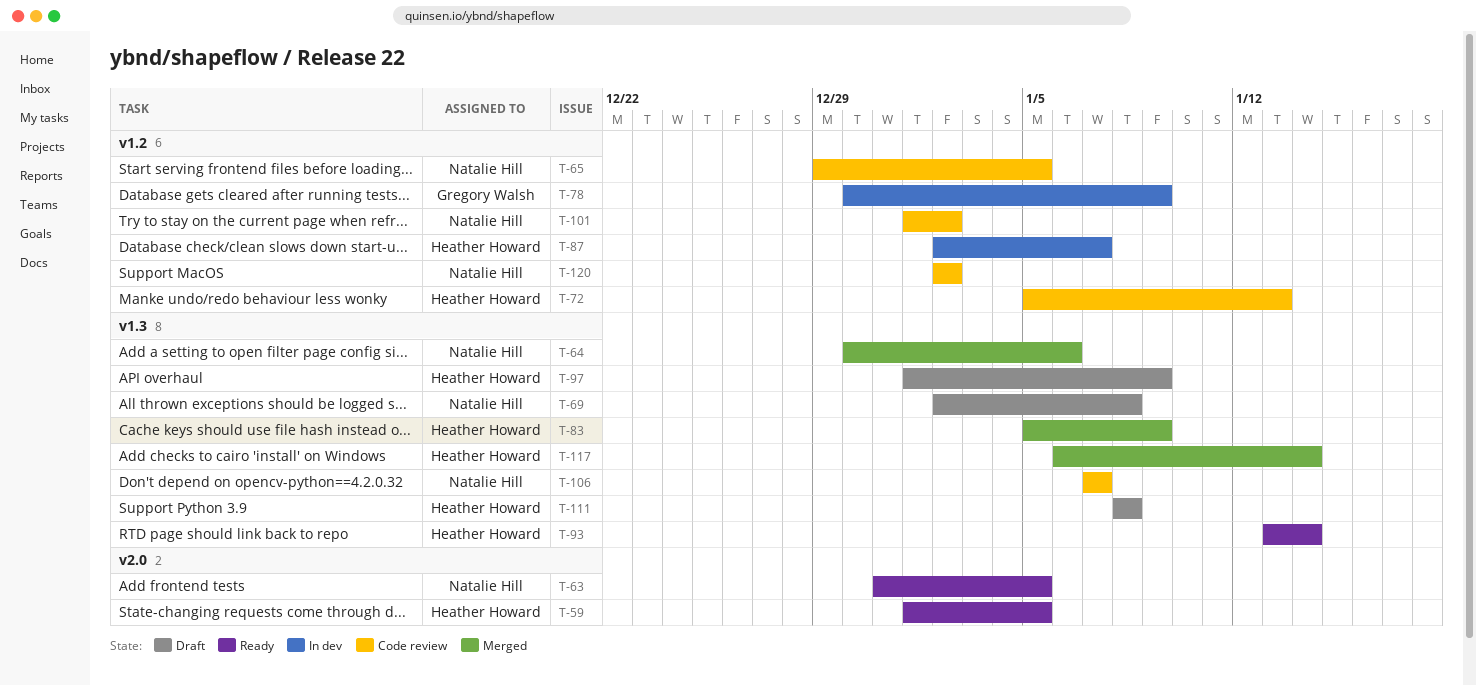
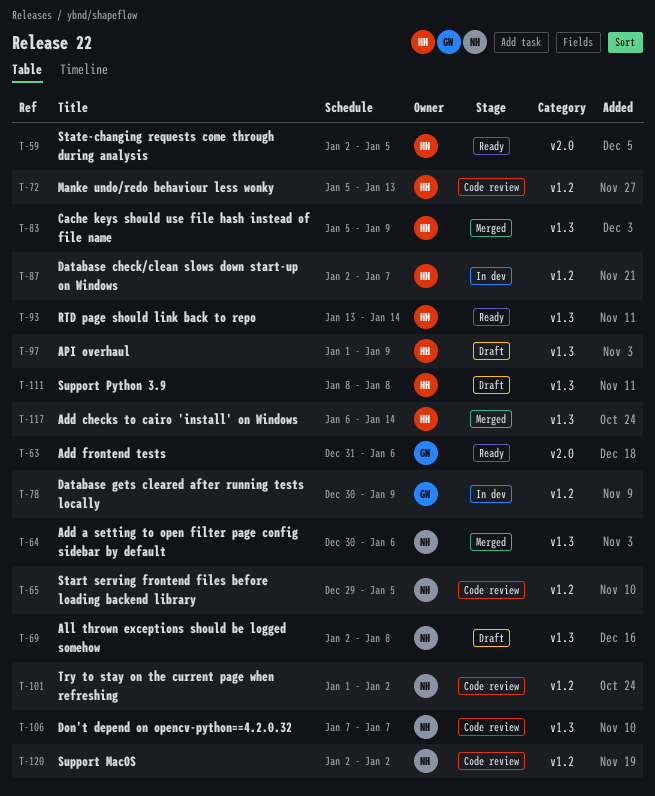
T-59, start: Jan 1 -> Jan 2
T-63, owner: Natalie Hill -> Gregory Walsh
T-63, due: Jan 5 -> Jan 6

